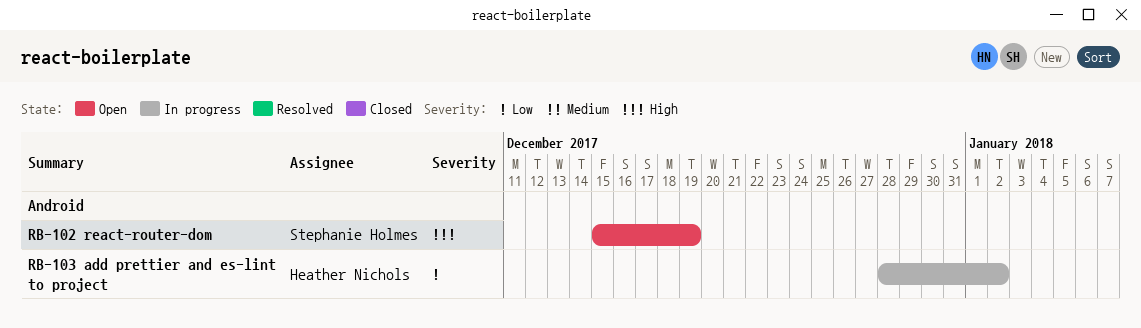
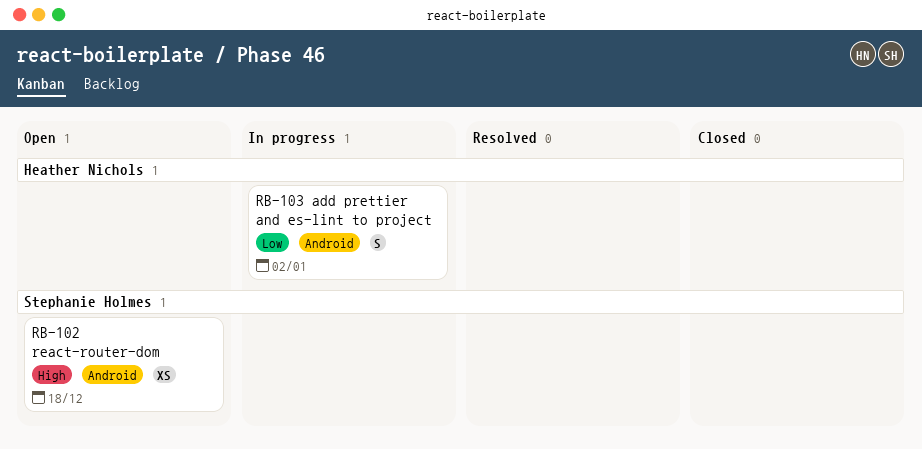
RB-102 react-router-dom, due: Dec 19 -> Dec 18

